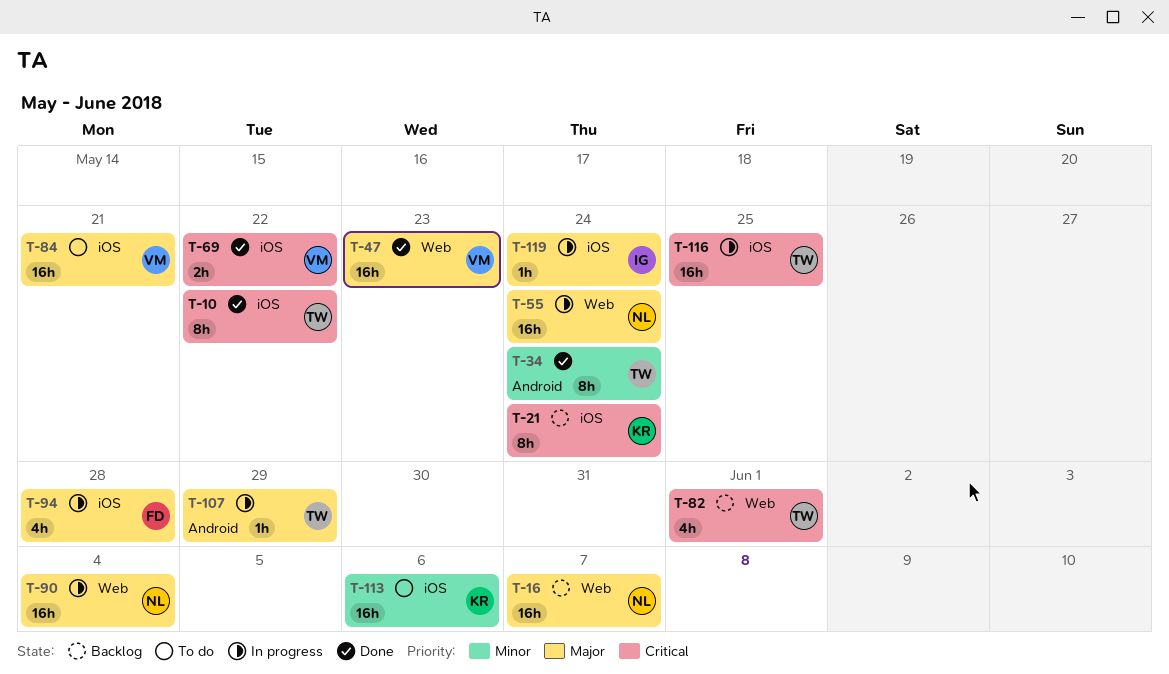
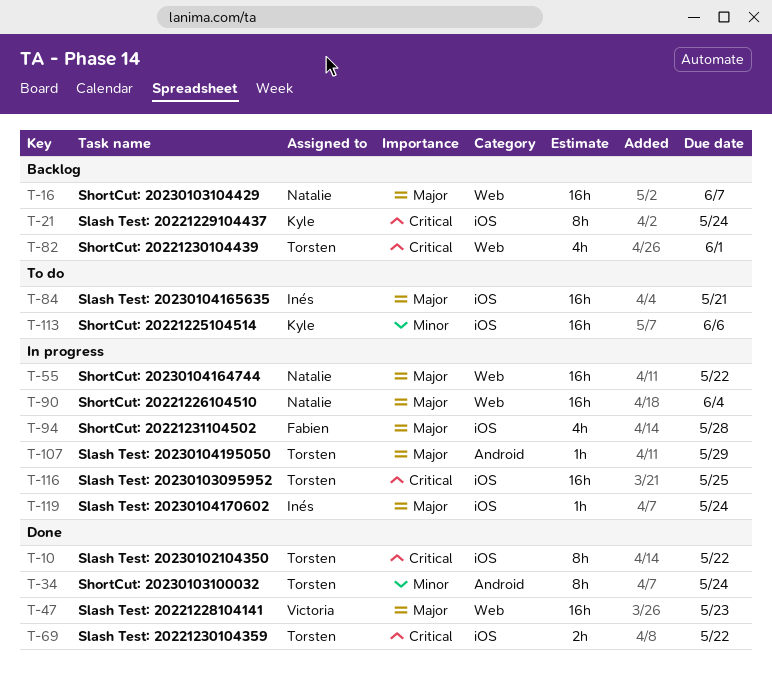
T-55, due: May 24 -> May 22
T-69, owner: Victoria -> Torsten
T-84, owner: Victoria -> Inés

